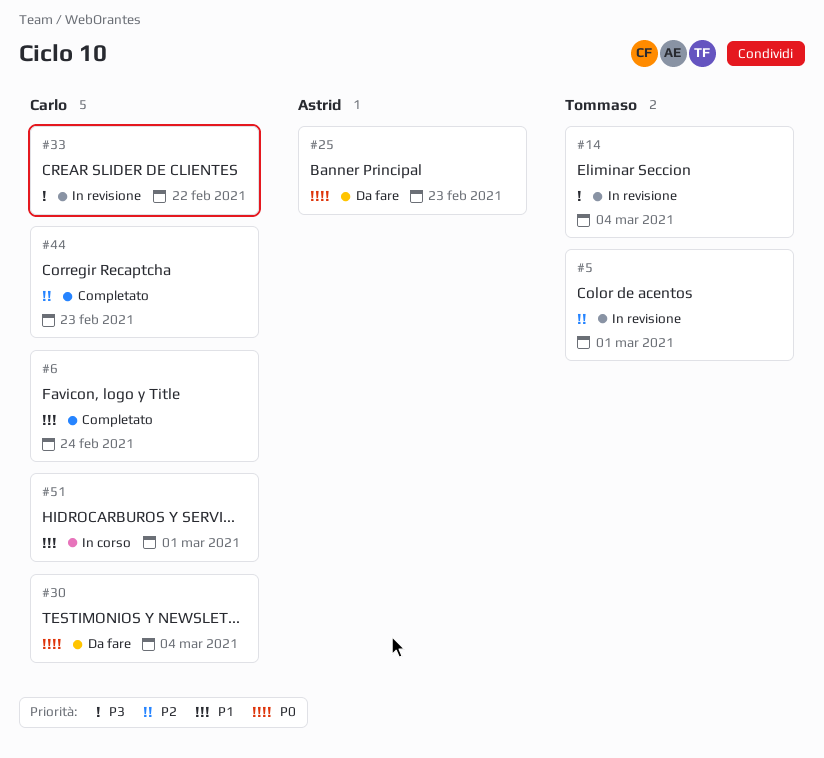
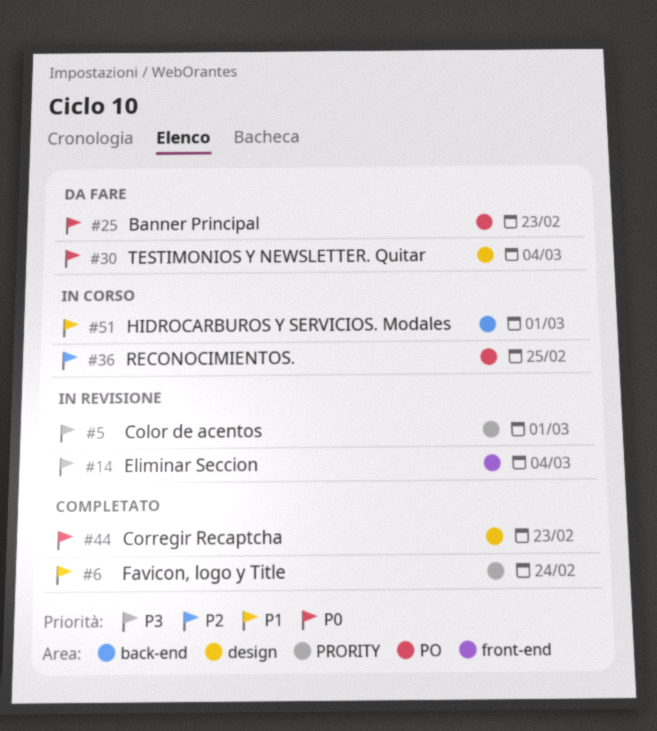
#5, priority: P2 -> P3
#33: present -> none
#36: none -> present
#44, priority: P2 -> P0

